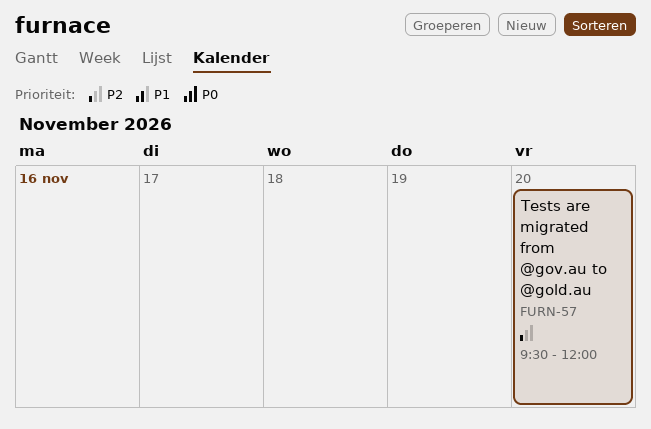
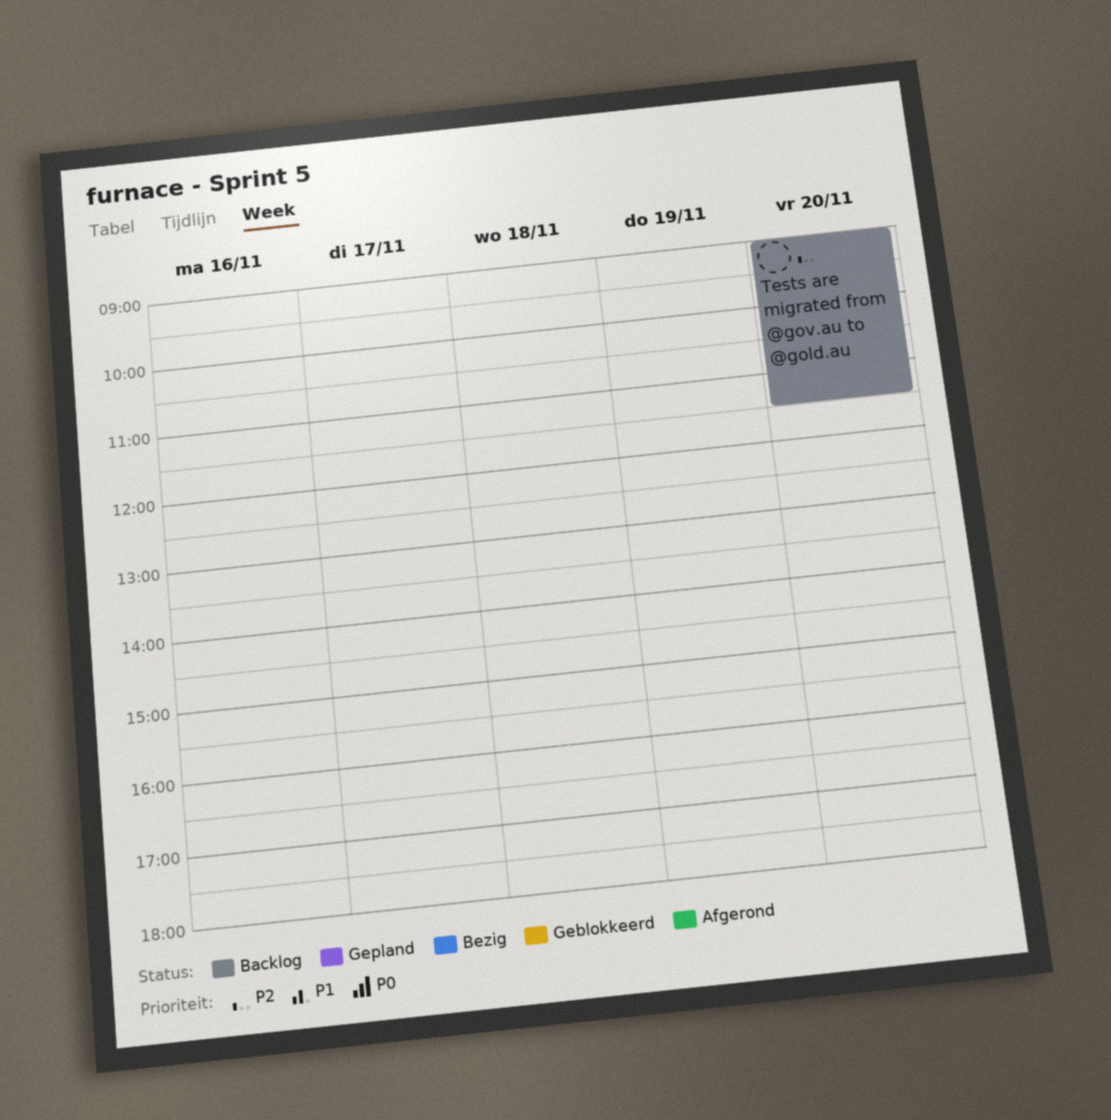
Tests are migrated from @gov.au to @gold.au, begins: 09:30 -> 09:00
Tests are migrated from @gov.au to @gold.au, ends: 12:00 -> 11:30

